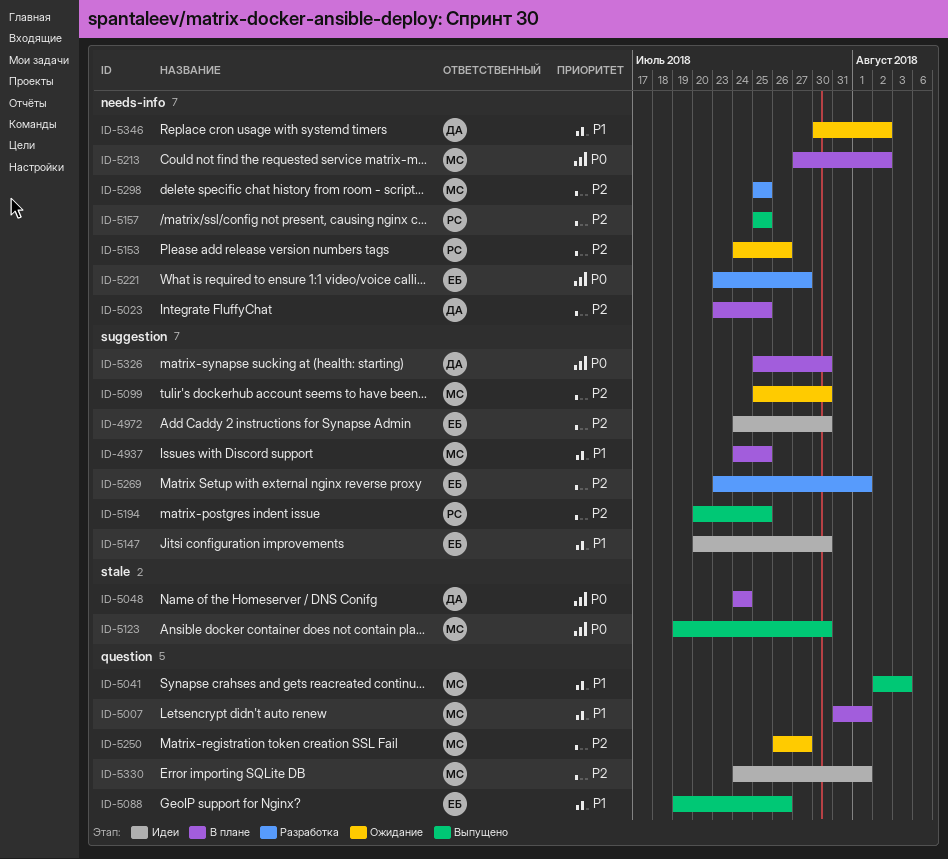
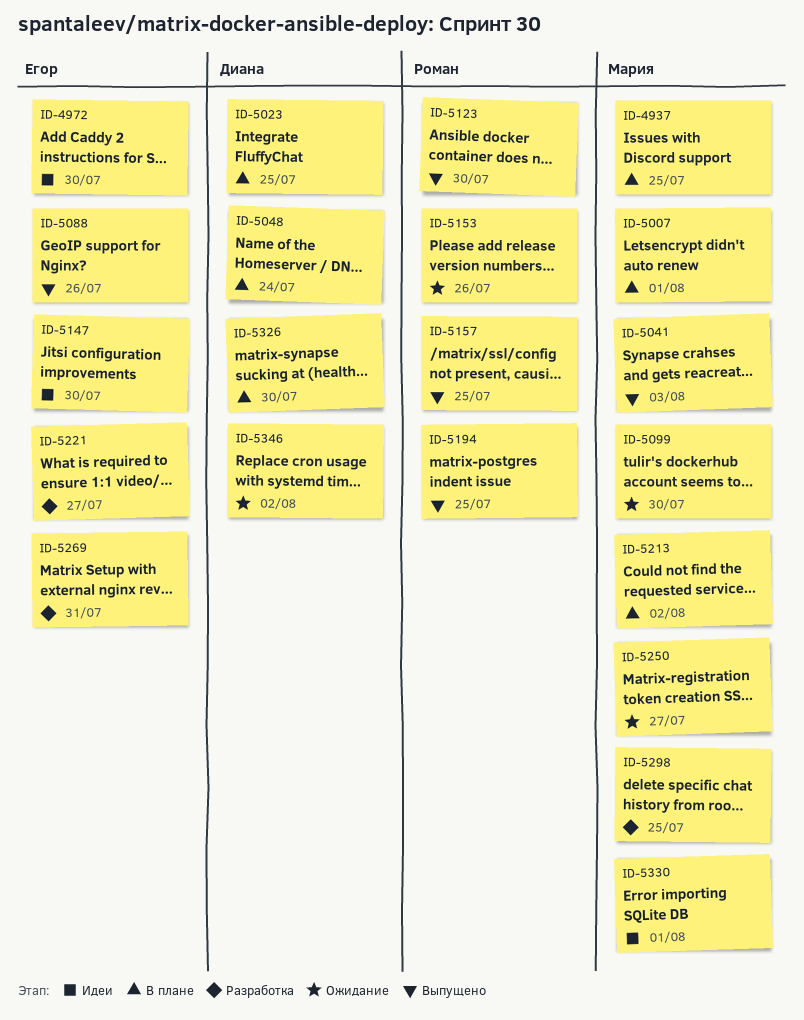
ID-5123, owner: Мария -> Роман
ID-5269, due: Aug 1 -> Jul 31

